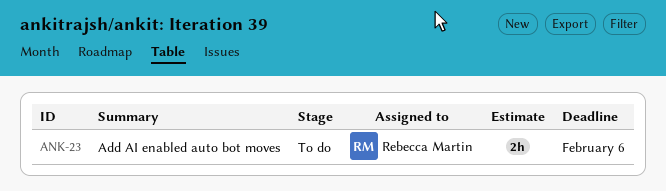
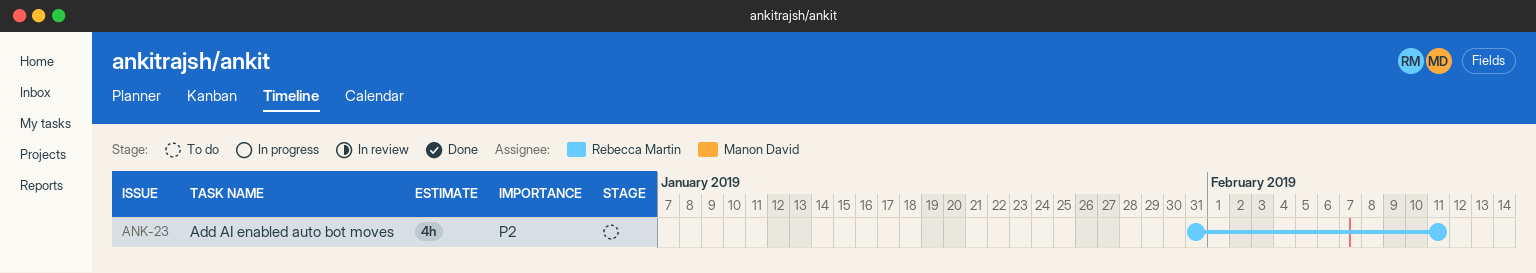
ANK-23, estimate: 2h -> 4h
ANK-23, due: Feb 6 -> Feb 11

